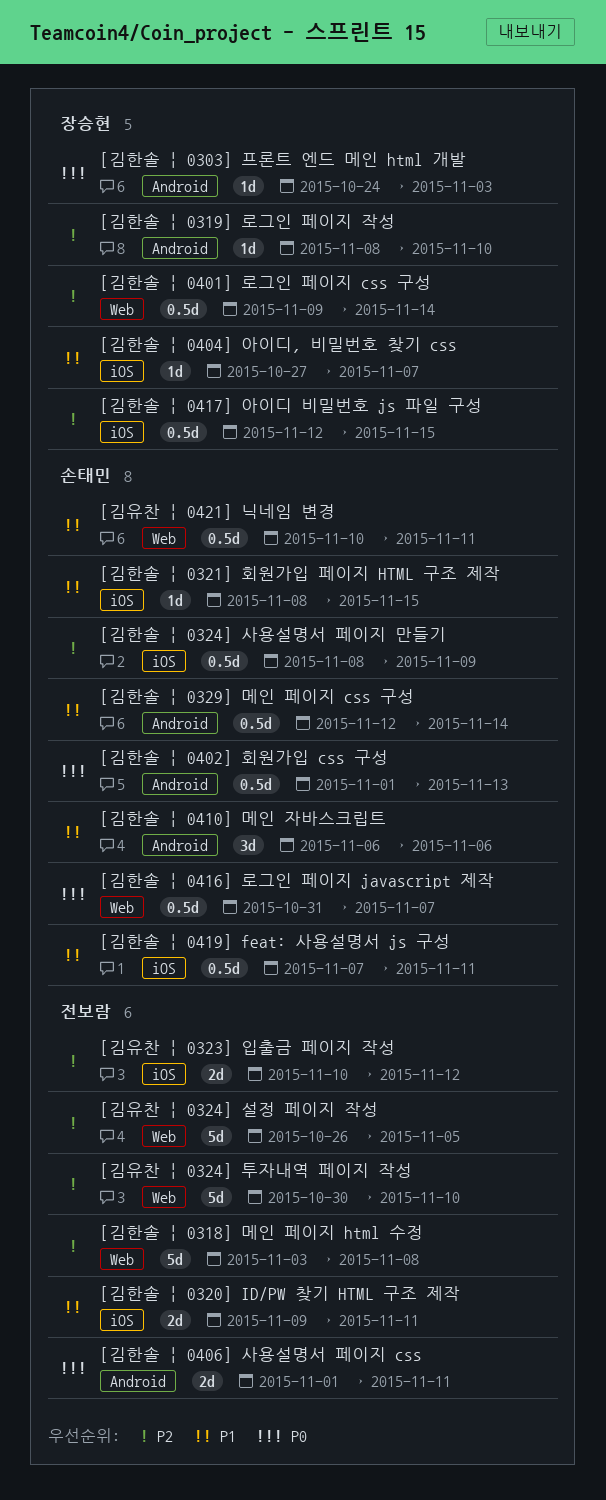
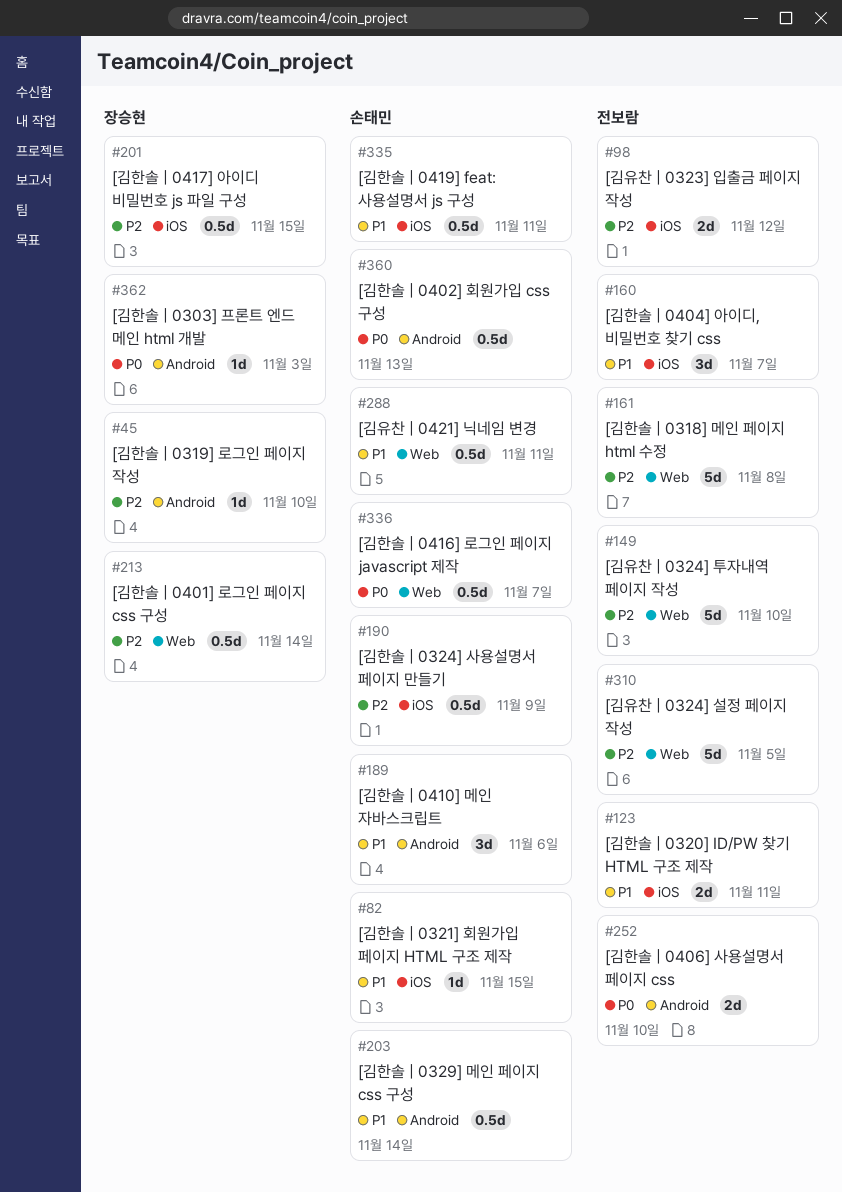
[김한솔 | 0404] 아이디, 비밀번호 찾기 css, owner: 장승현 -> 전보람
[김한솔 | 0404] 아이디, 비밀번호 찾기 css, estimate: 1d -> 3d
[김한솔 | 0406] 사용설명서 페이지 css, due: Nov 11 -> Nov 10

